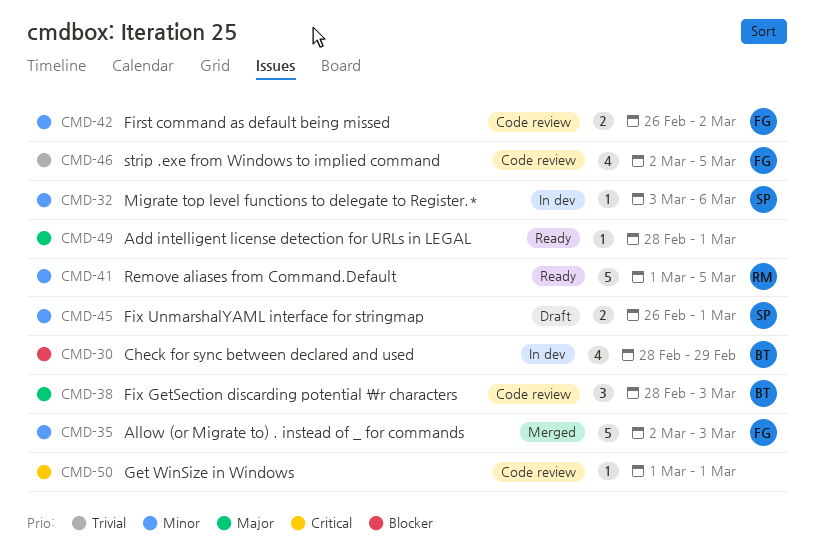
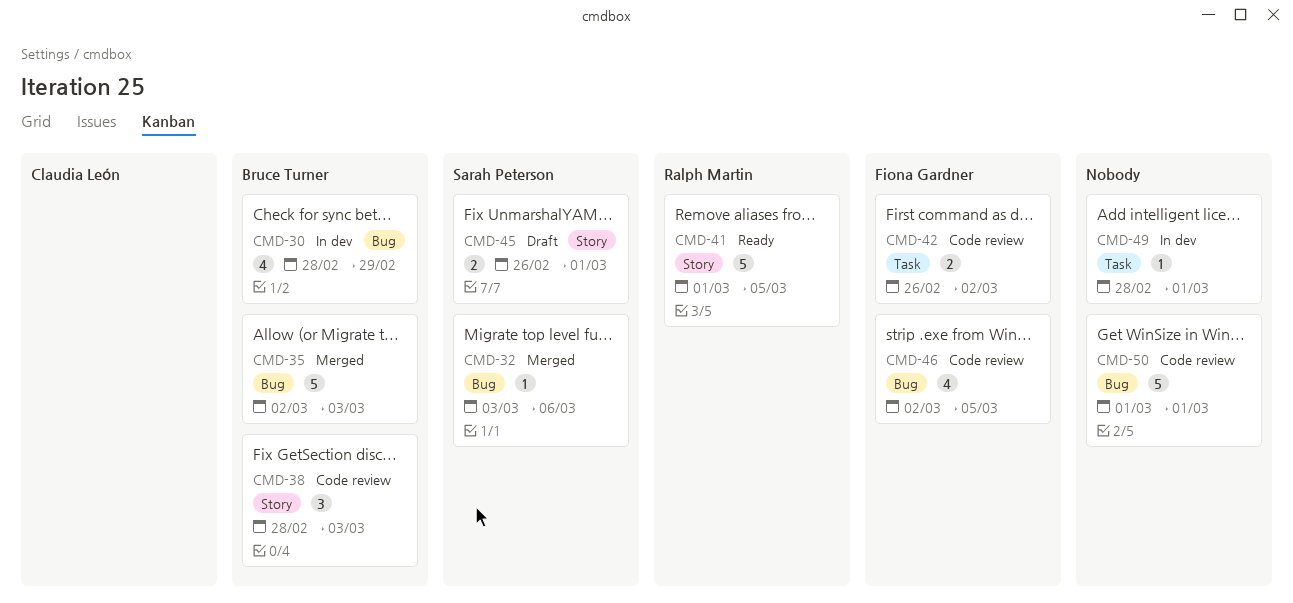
CMD-32, status: In dev -> Merged
CMD-35, owner: Fiona Gardner -> Bruce Turner
CMD-49, status: Ready -> In dev
CMD-50, estimate: 1 -> 5

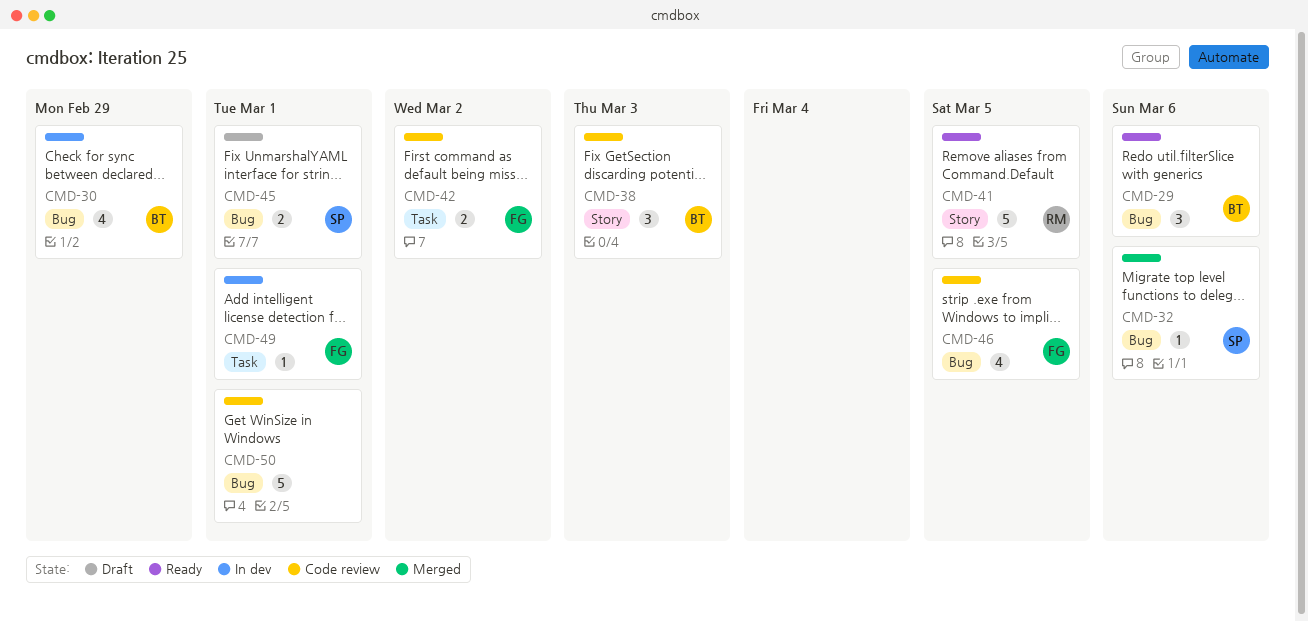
CMD-29: none -> present
CMD-35: present -> none
CMD-45, label: Story -> Bug
CMD-49, owner: none -> Fiona Gardner

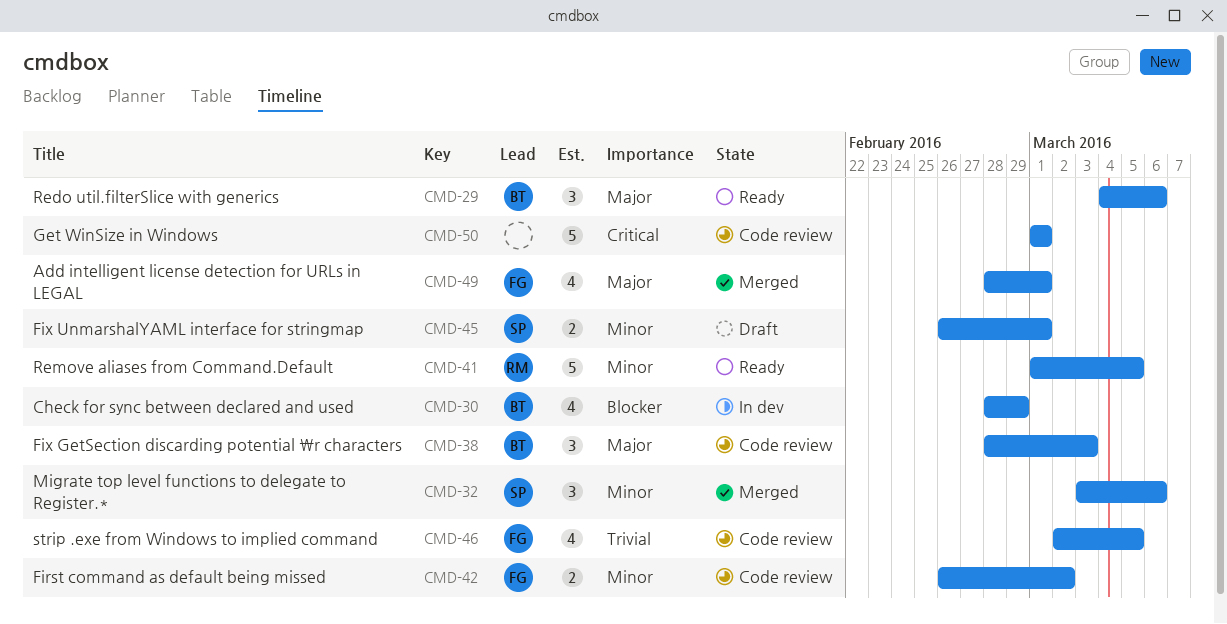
CMD-32, estimate: 1 -> 3
CMD-49, status: In dev -> Merged
CMD-49, estimate: 1 -> 4

